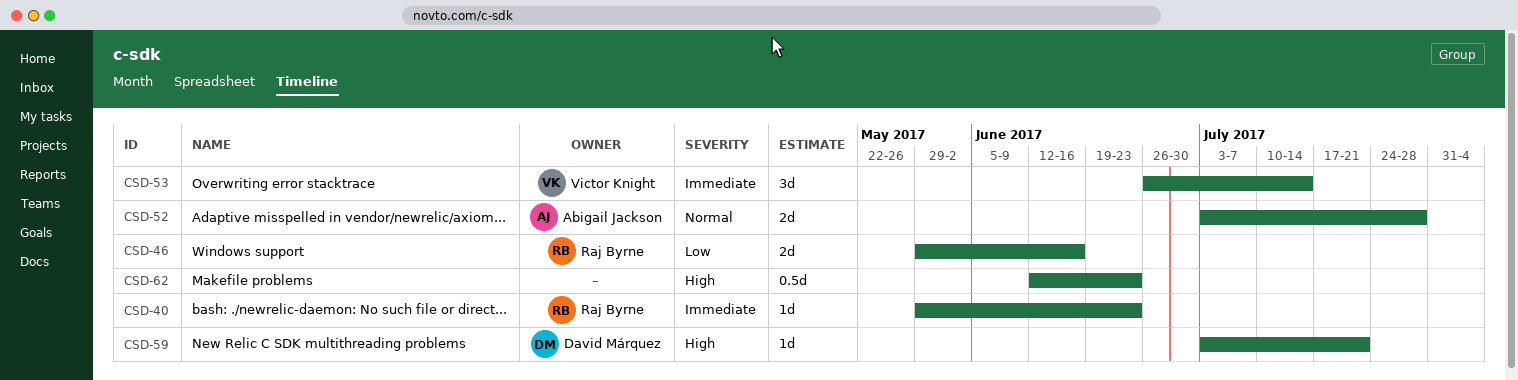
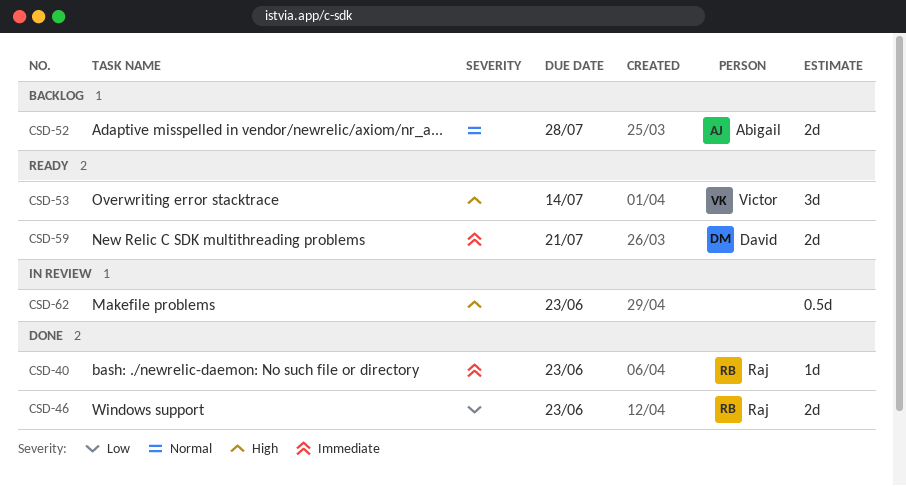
CSD-46, due: Jun 16 -> Jun 23
CSD-53, priority: Immediate -> High
CSD-59, priority: High -> Immediate
CSD-59, estimate: 1d -> 2d

